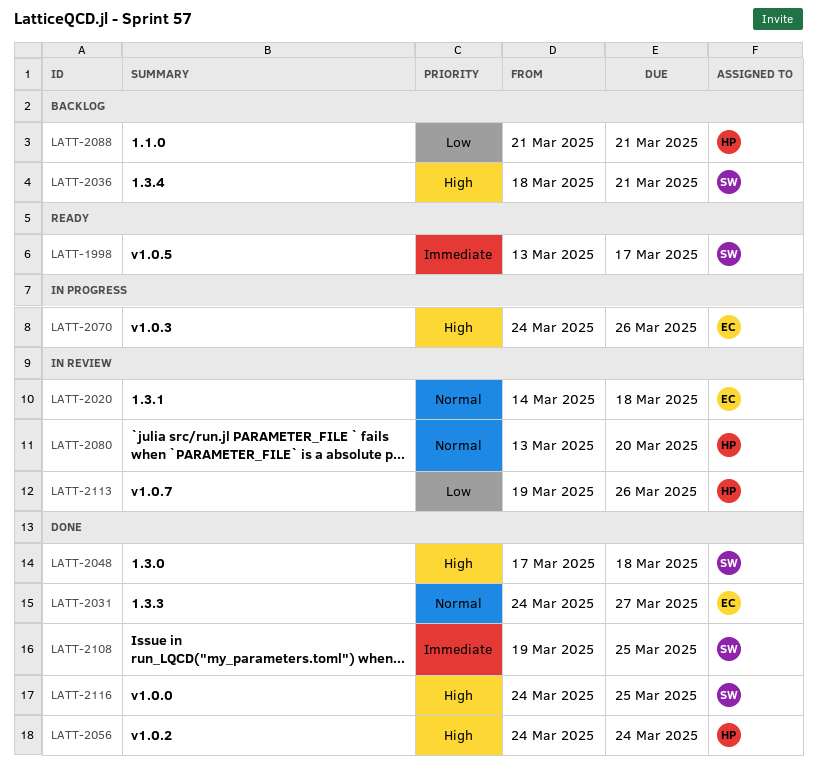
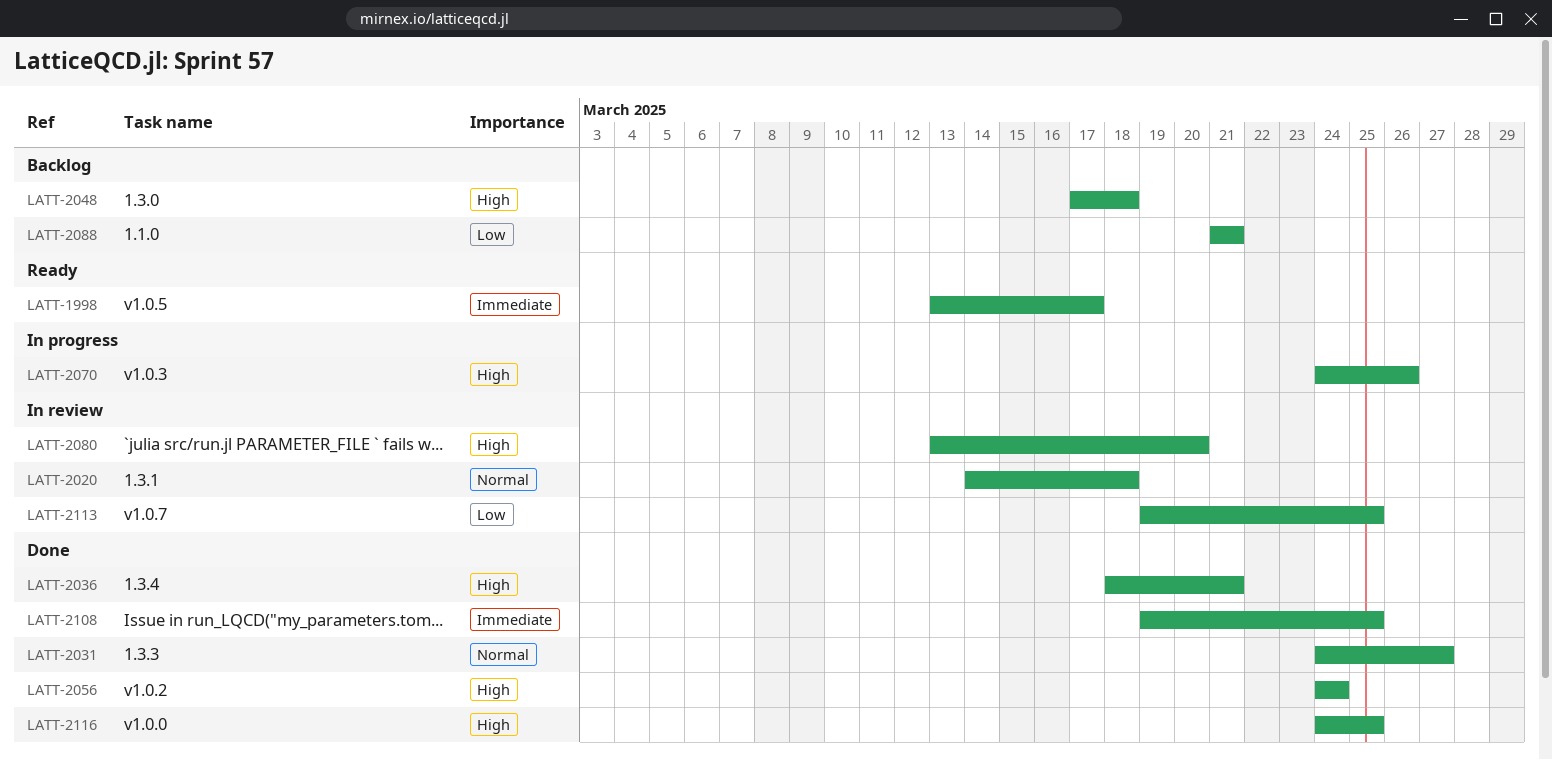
LATT-2036, status: Backlog -> Done
LATT-2048, status: Done -> Backlog
LATT-2080, priority: Normal -> High
LATT-2113, due: Mar 26 -> Mar 25

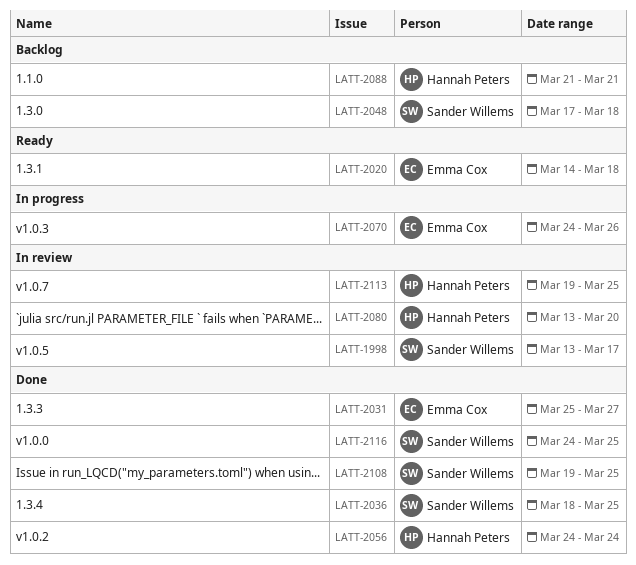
LATT-1998, status: Ready -> In review
LATT-2020, status: In review -> Ready
LATT-2031, start: Mar 24 -> Mar 25
LATT-2036, due: Mar 21 -> Mar 25

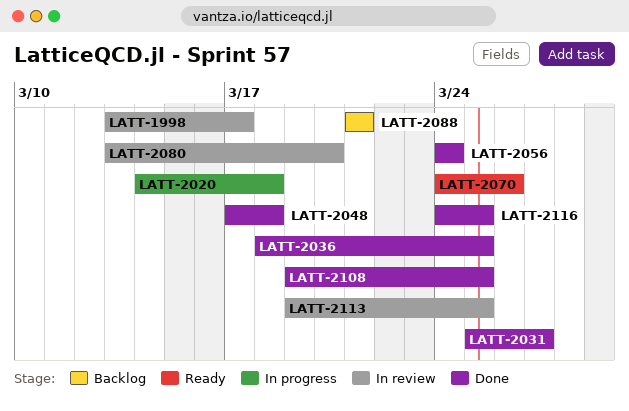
LATT-2020, status: Ready -> In progress
LATT-2048, status: Backlog -> Done
LATT-2070, status: In progress -> Ready

